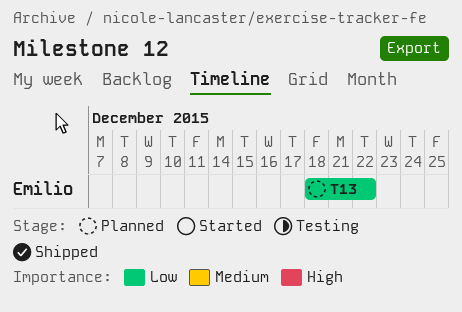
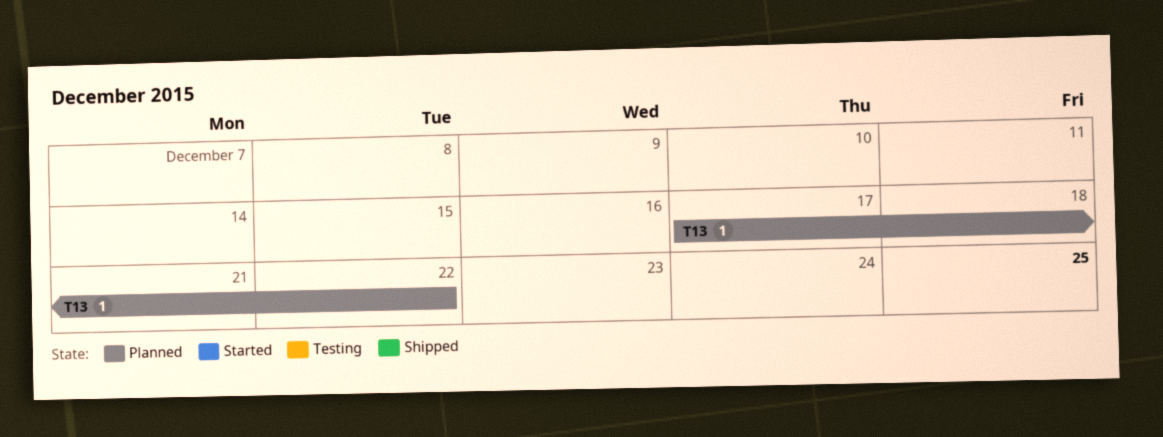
T13, start: Dec 18 -> Dec 17

